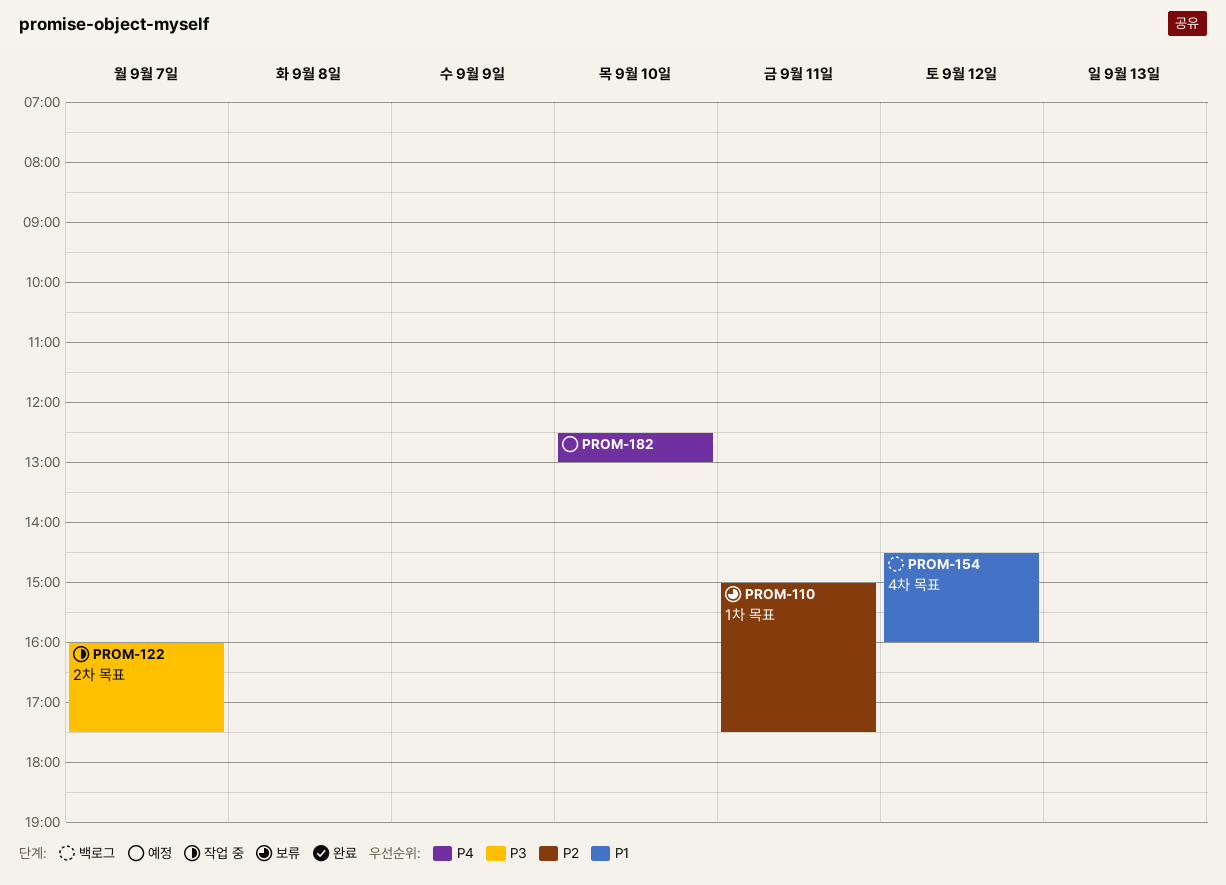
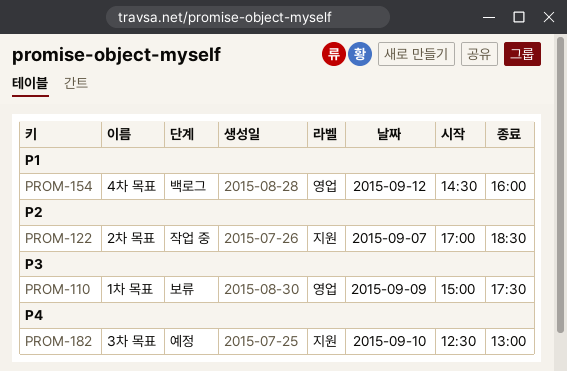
PROM-110, priority: P2 -> P3
PROM-110, day: Sep 11 -> Sep 9
PROM-122, priority: P3 -> P2
PROM-122, begins: 16:00 -> 17:00
PROM-122, ends: 17:30 -> 18:30

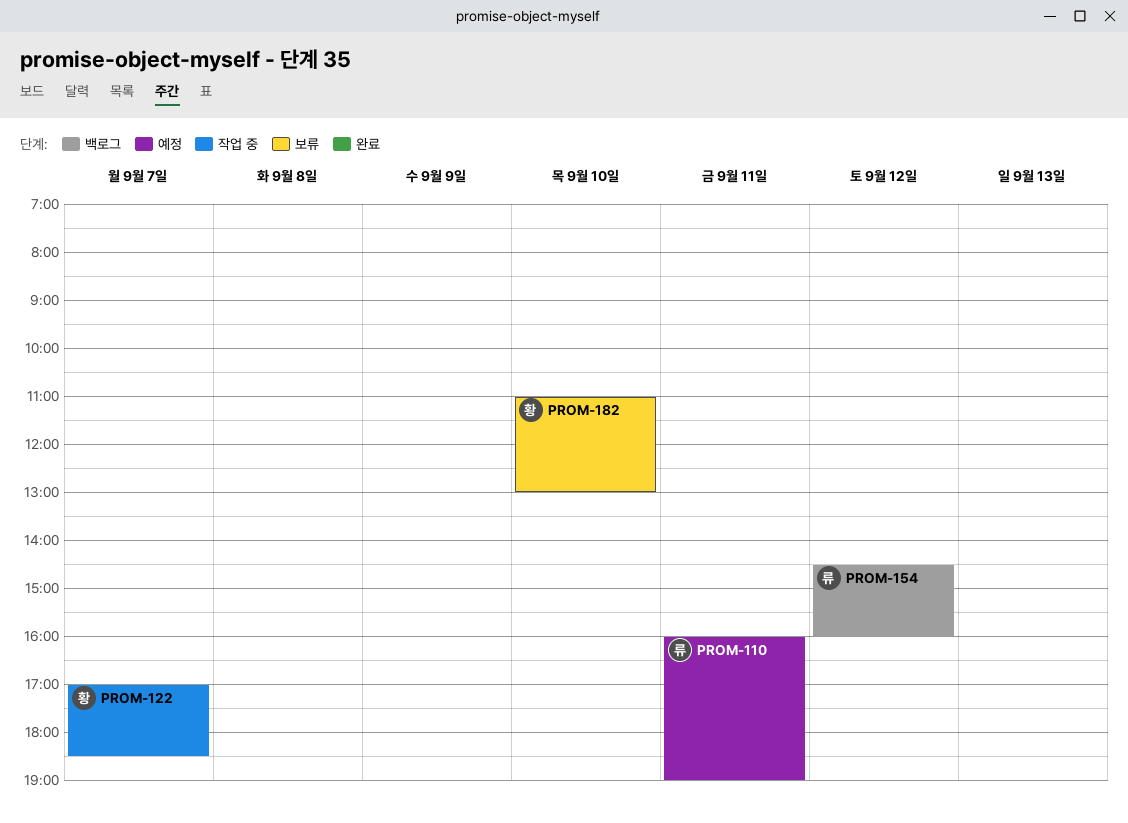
PROM-110, status: 보류 -> 예정
PROM-110, day: Sep 9 -> Sep 11
PROM-110, begins: 15:00 -> 16:00
PROM-110, ends: 17:30 -> 19:00
PROM-182, status: 예정 -> 보류
PROM-182, begins: 12:30 -> 11:00

